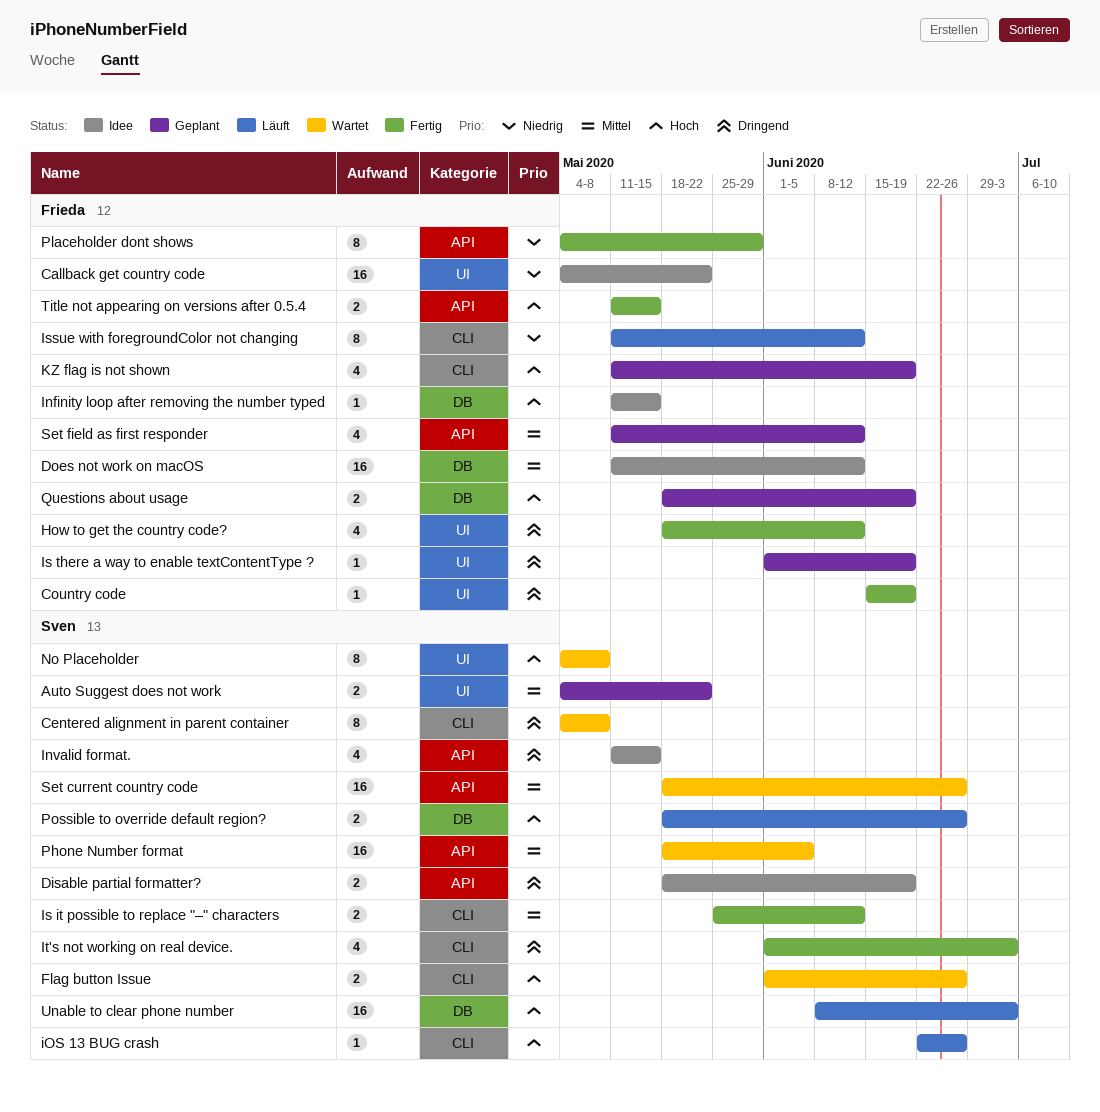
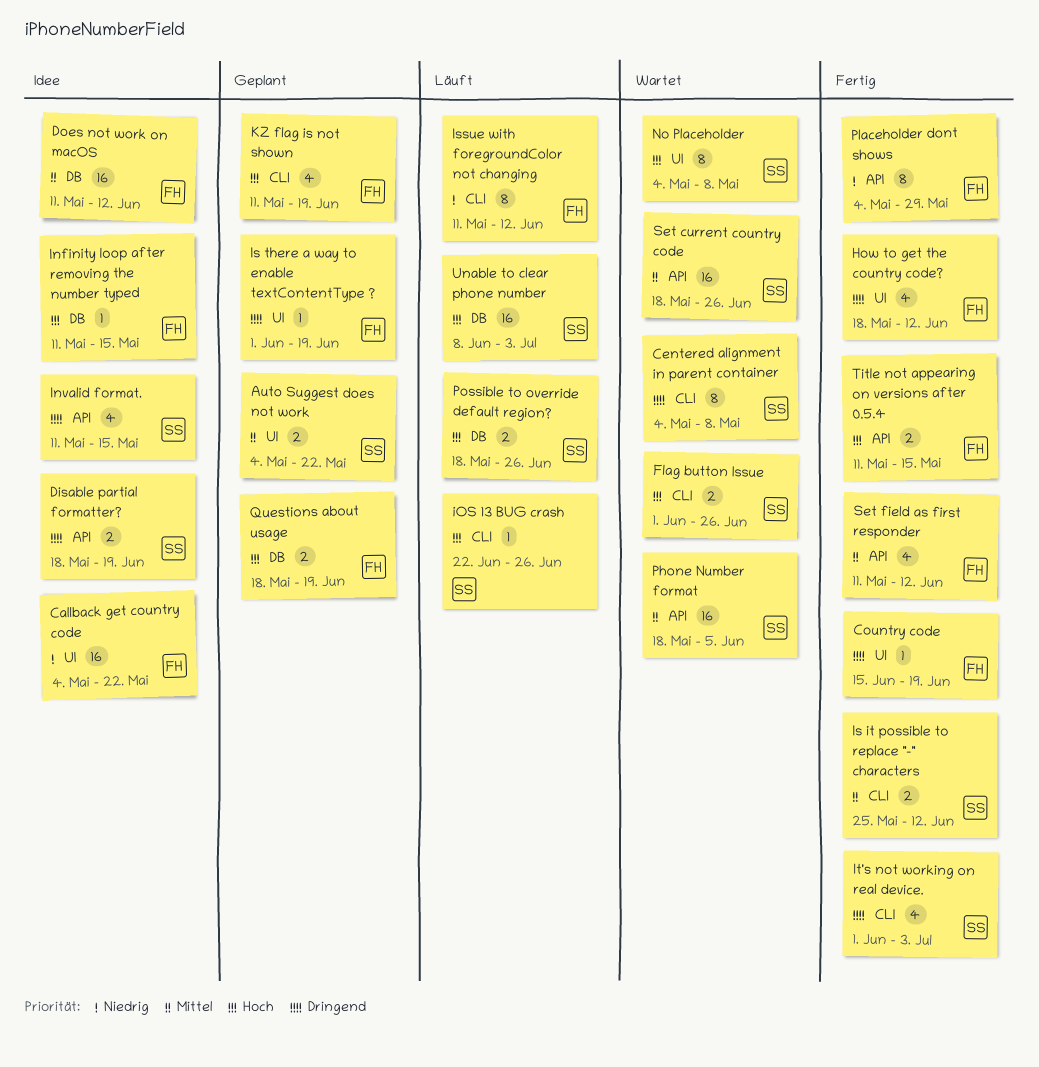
Set field as first responder, status: Geplant -> Fertig

